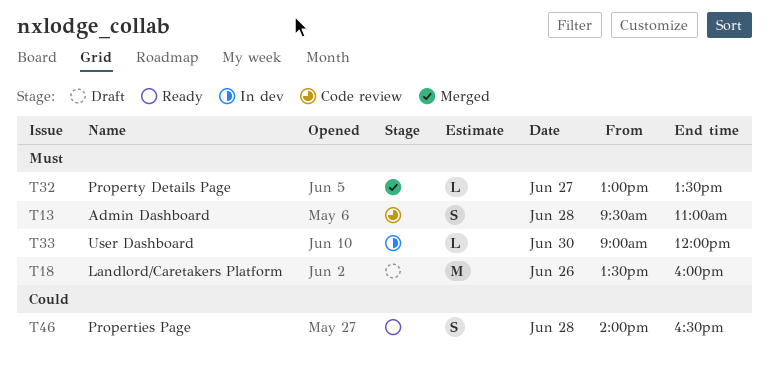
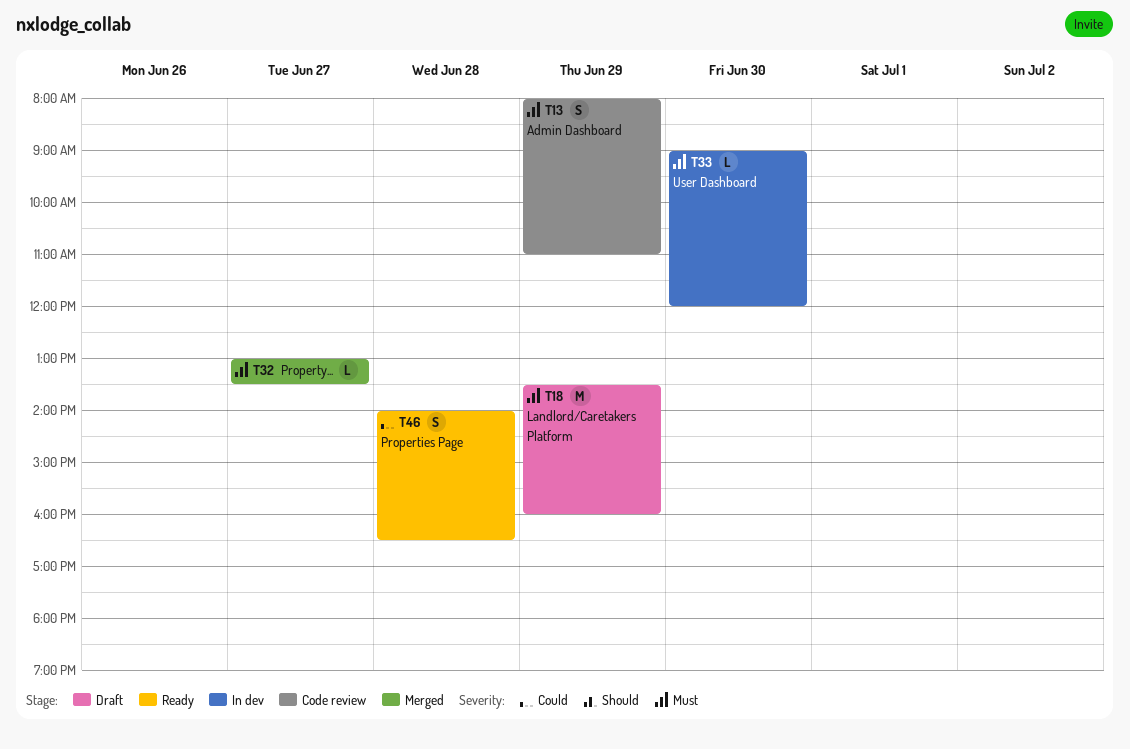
T13, day: Jun 28 -> Jun 29
T13, begins: 09:30 -> 08:00
T18, day: Jun 26 -> Jun 29

